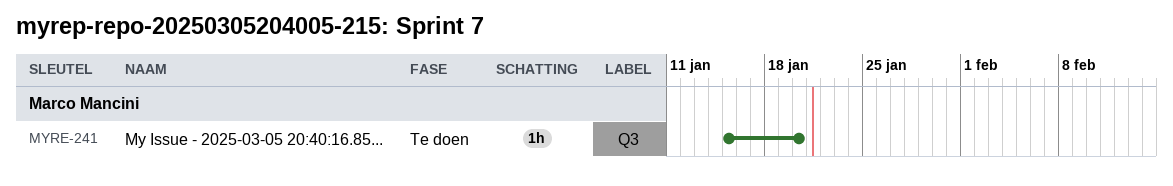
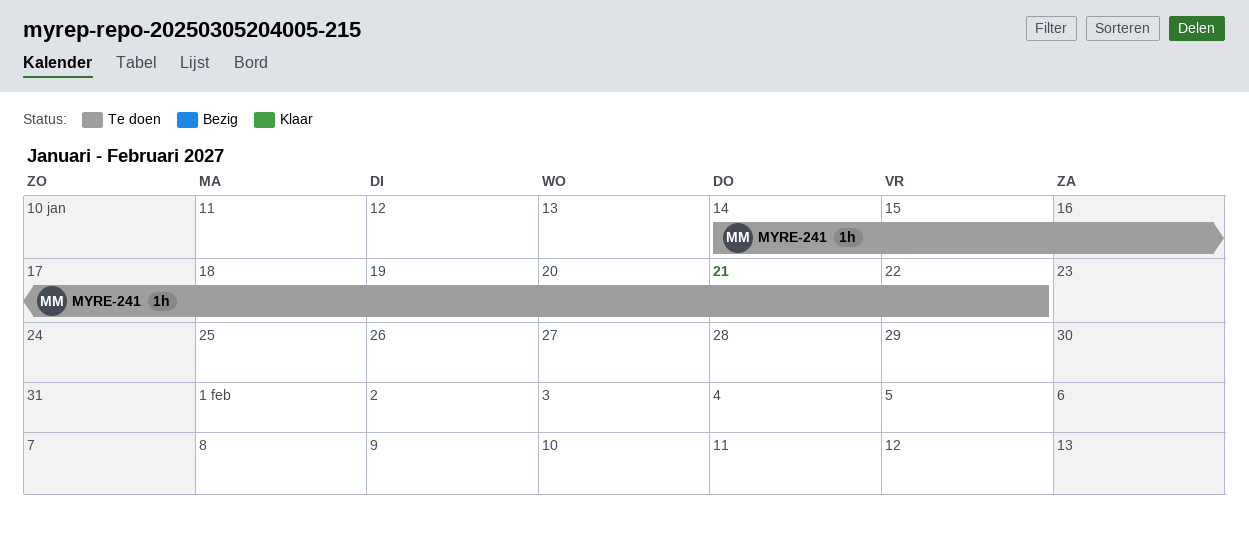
MYRE-241, start: Jan 15 -> Jan 14
MYRE-241, due: Jan 20 -> Jan 22

